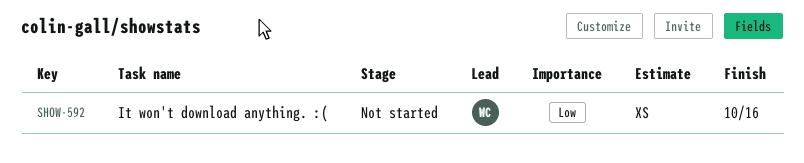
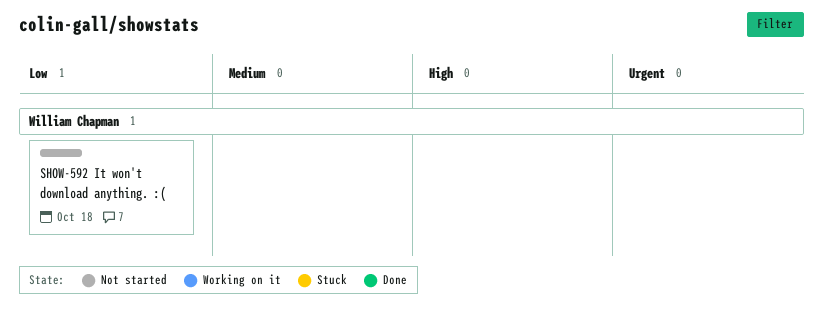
SHOW-592, due: Oct 16 -> Oct 18

